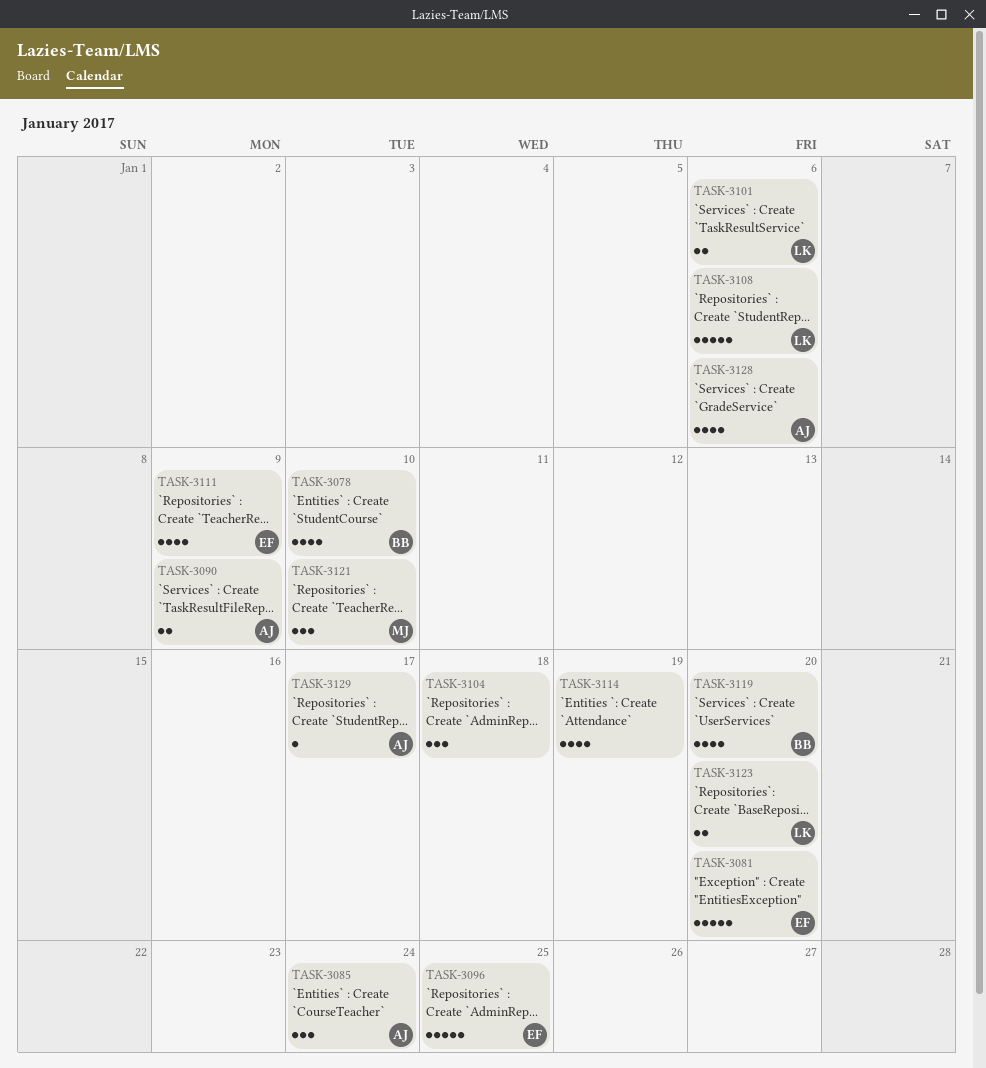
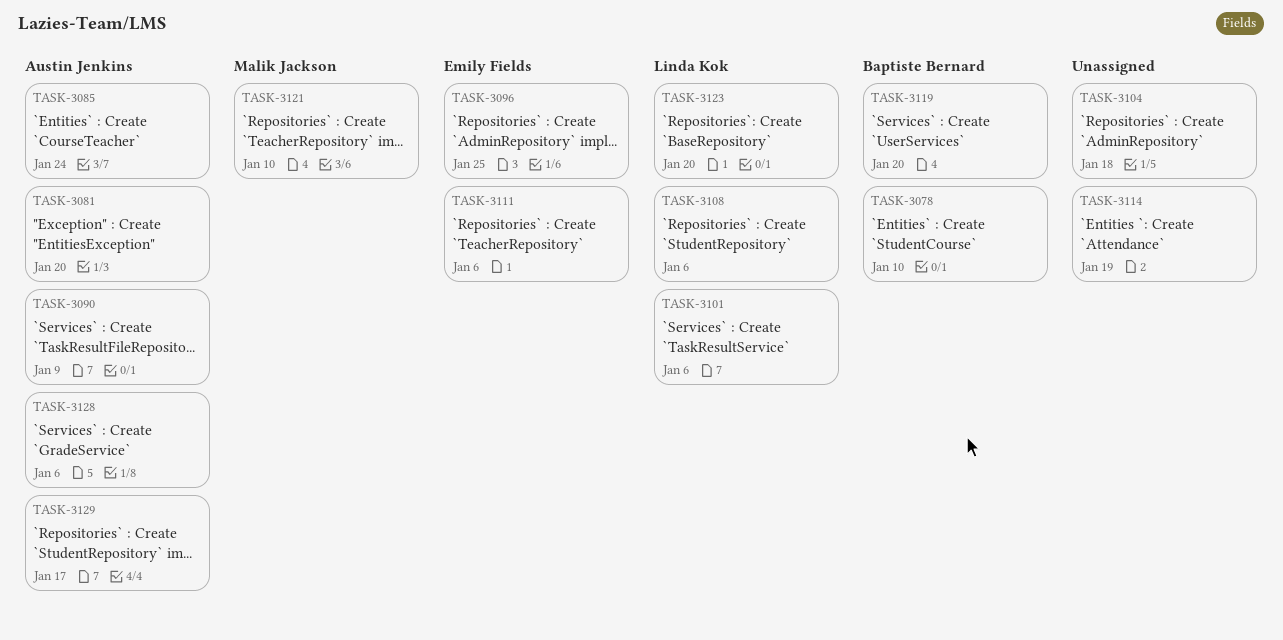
TASK-3081, owner: Emily Fields -> Austin Jenkins
TASK-3111, due: Jan 9 -> Jan 6

